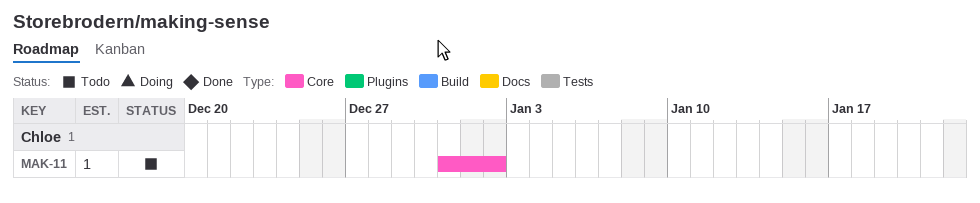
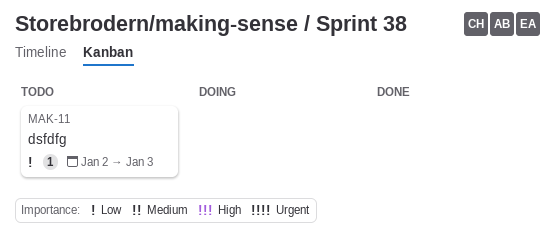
MAK-11, start: Dec 31 -> Jan 2
MAK-11, due: Jan 2 -> Jan 3

